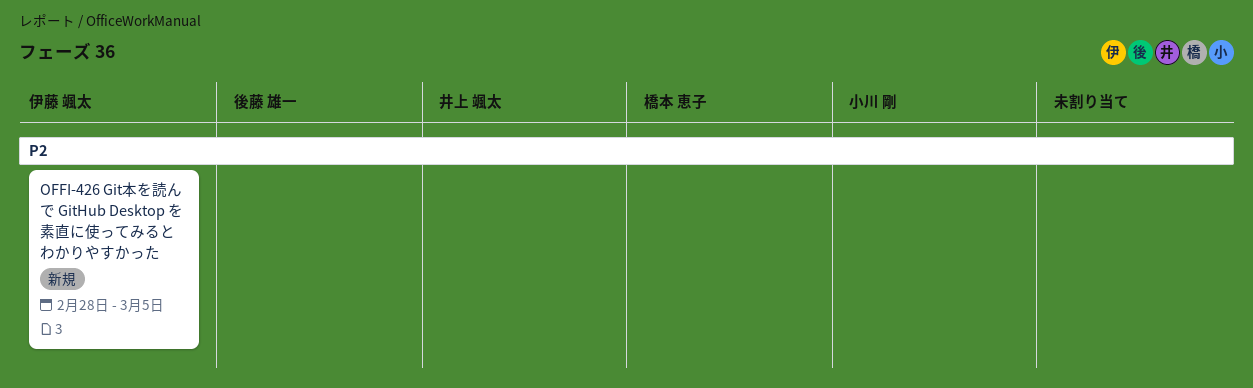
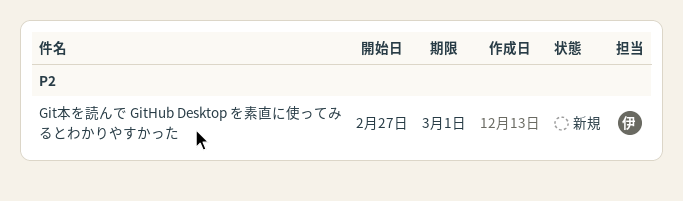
Git本を読んで GitHub Desktop を素直に使ってみるとわかりやすかった, start: Feb 28 -> Feb 27
Git本を読んで GitHub Desktop を素直に使ってみるとわかりやすかった, due: Mar 5 -> Mar 1

